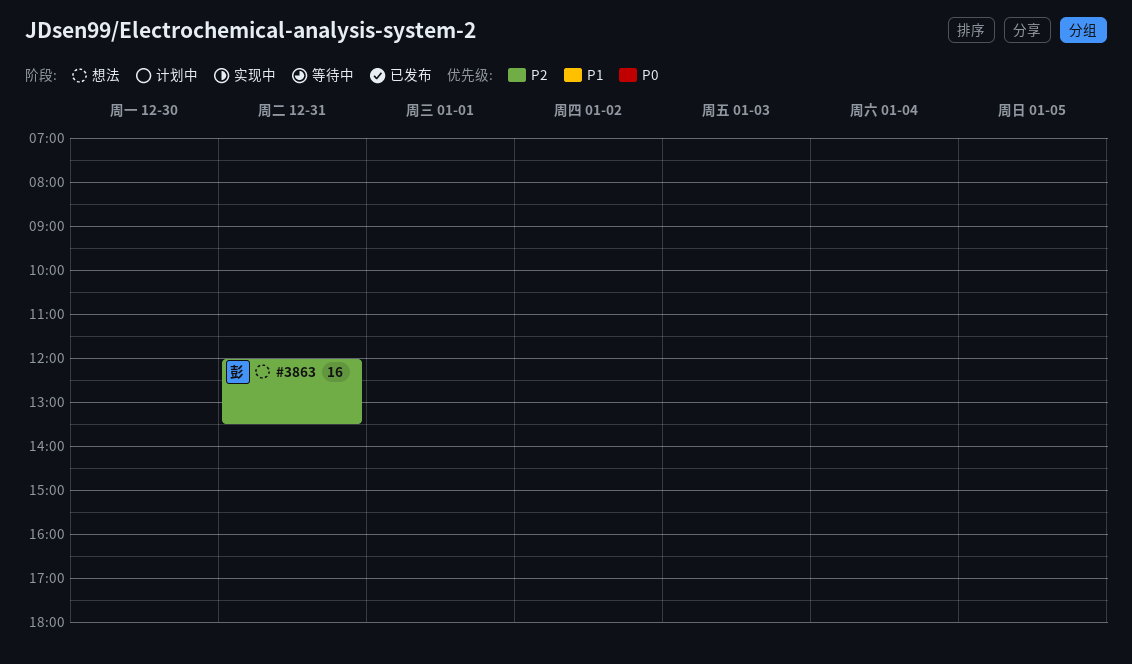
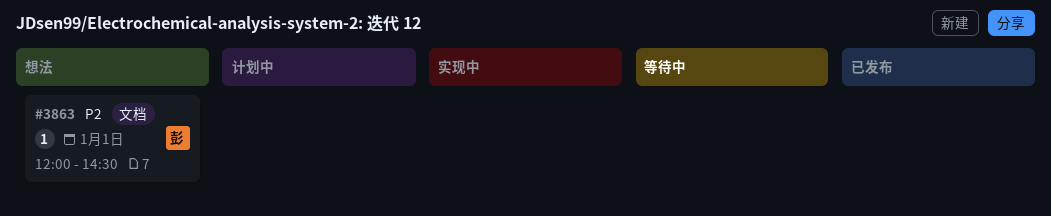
#3863, estimate: 16 -> 1
#3863, day: Dec 31 -> Jan 1
#3863, ends: 13:30 -> 14:30

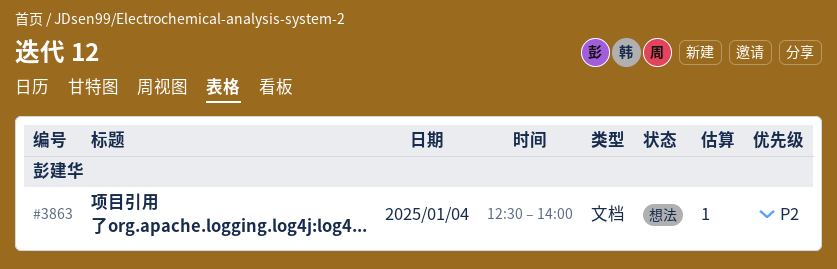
#3863, day: Jan 1 -> Jan 4
#3863, begins: 12:00 -> 12:30
#3863, ends: 14:30 -> 14:00

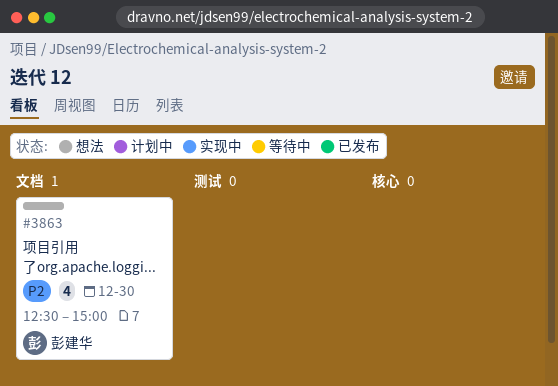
#3863, estimate: 1 -> 4
#3863, day: Jan 4 -> Dec 30
#3863, ends: 14:00 -> 15:00

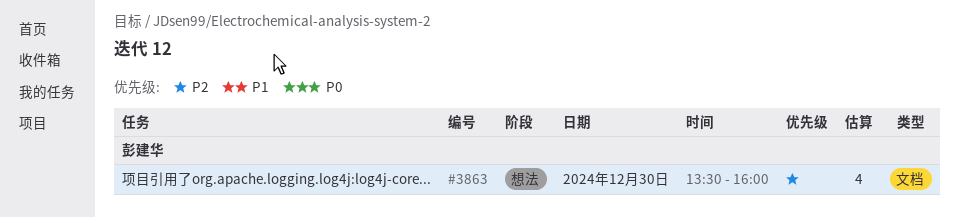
#3863, begins: 12:30 -> 13:30
#3863, ends: 15:00 -> 16:00

